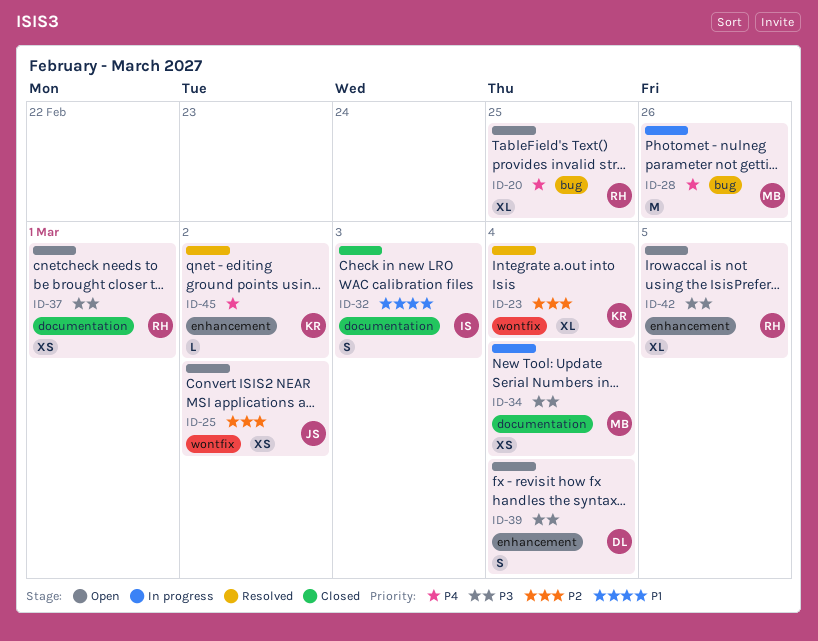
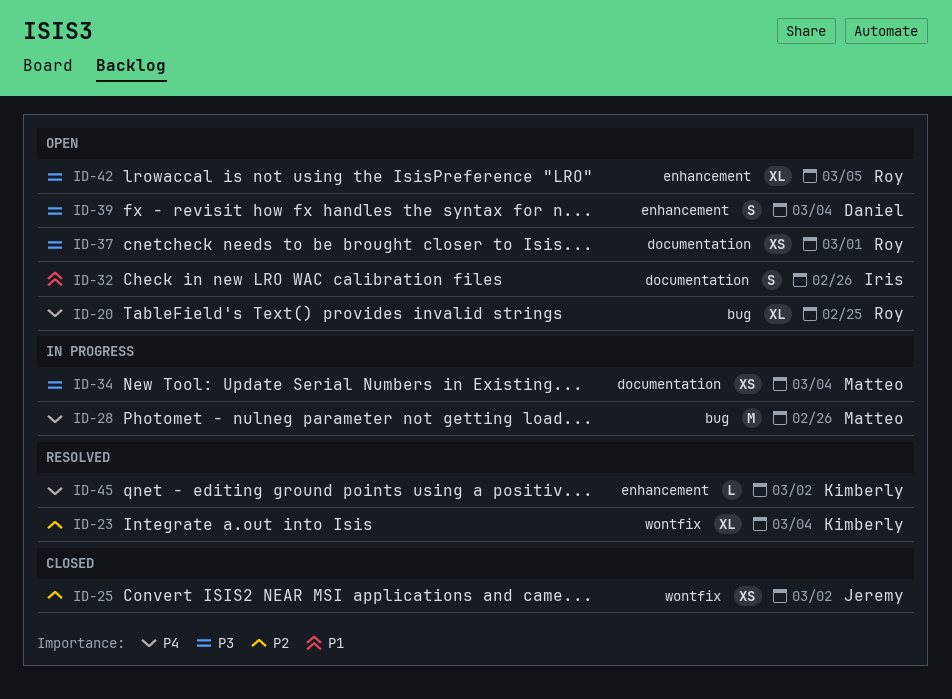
ID-25, status: Open -> Closed
ID-32, status: Closed -> Open
ID-32, due: Mar 3 -> Feb 26

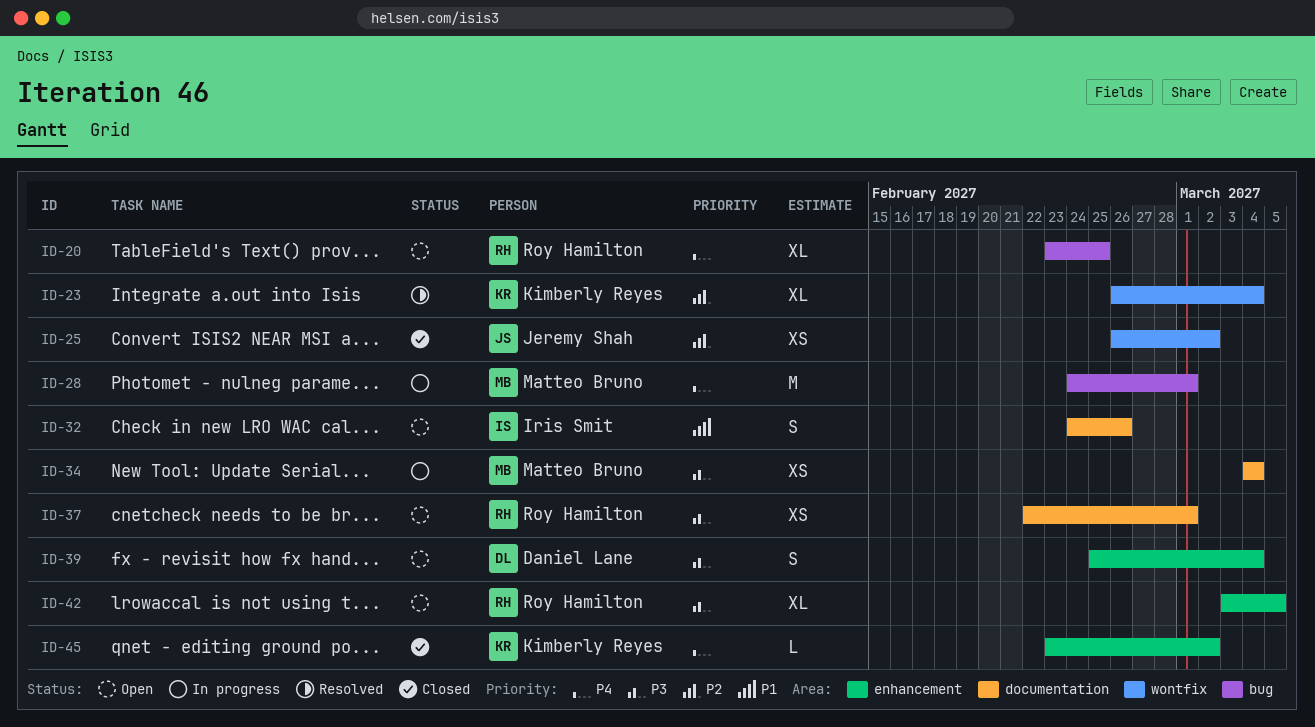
ID-28, due: Feb 26 -> Mar 1
ID-45, status: Resolved -> Closed

